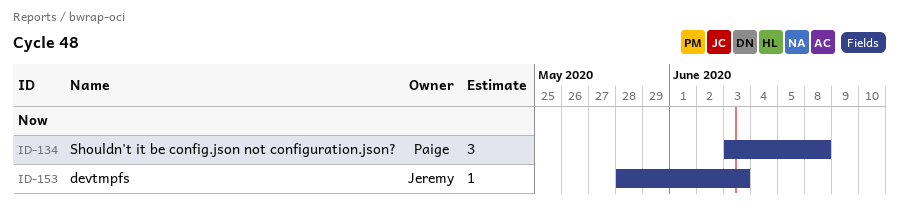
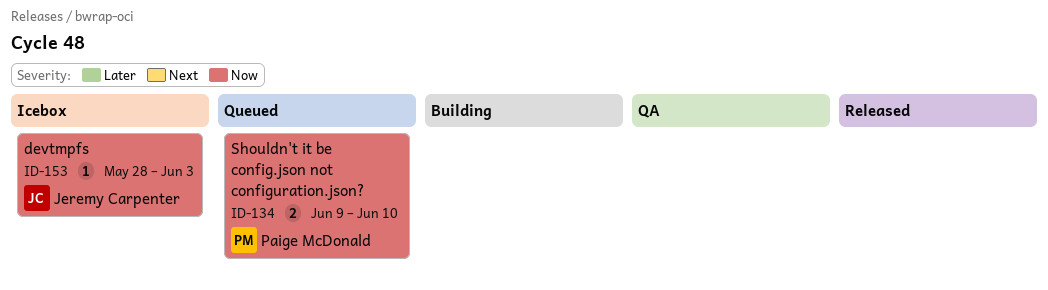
ID-134, estimate: 3 -> 2
ID-134, start: Jun 3 -> Jun 9
ID-134, due: Jun 8 -> Jun 10

